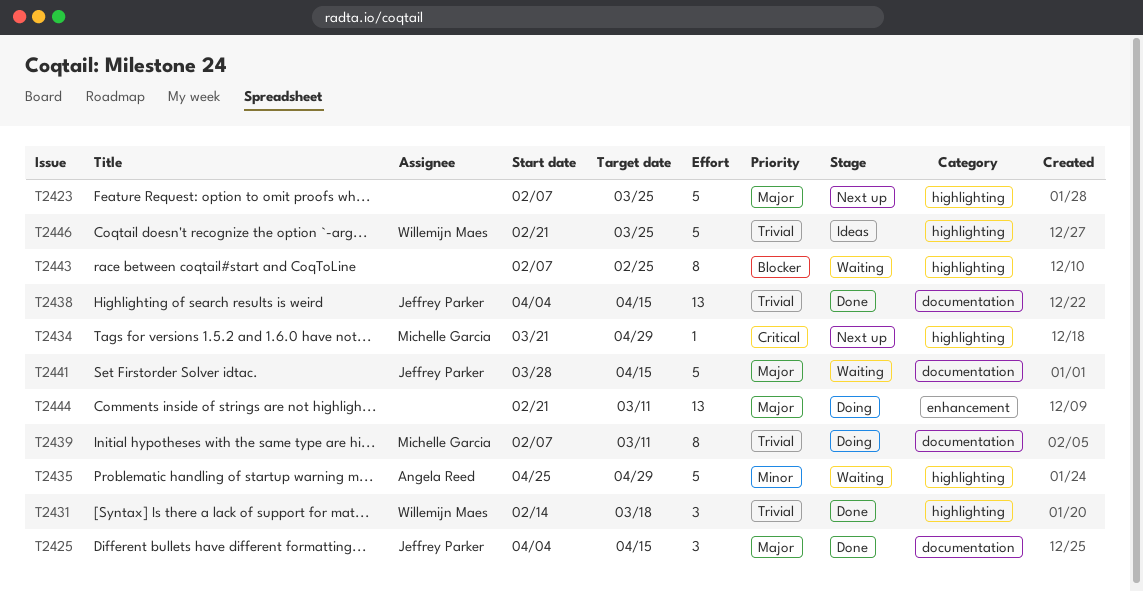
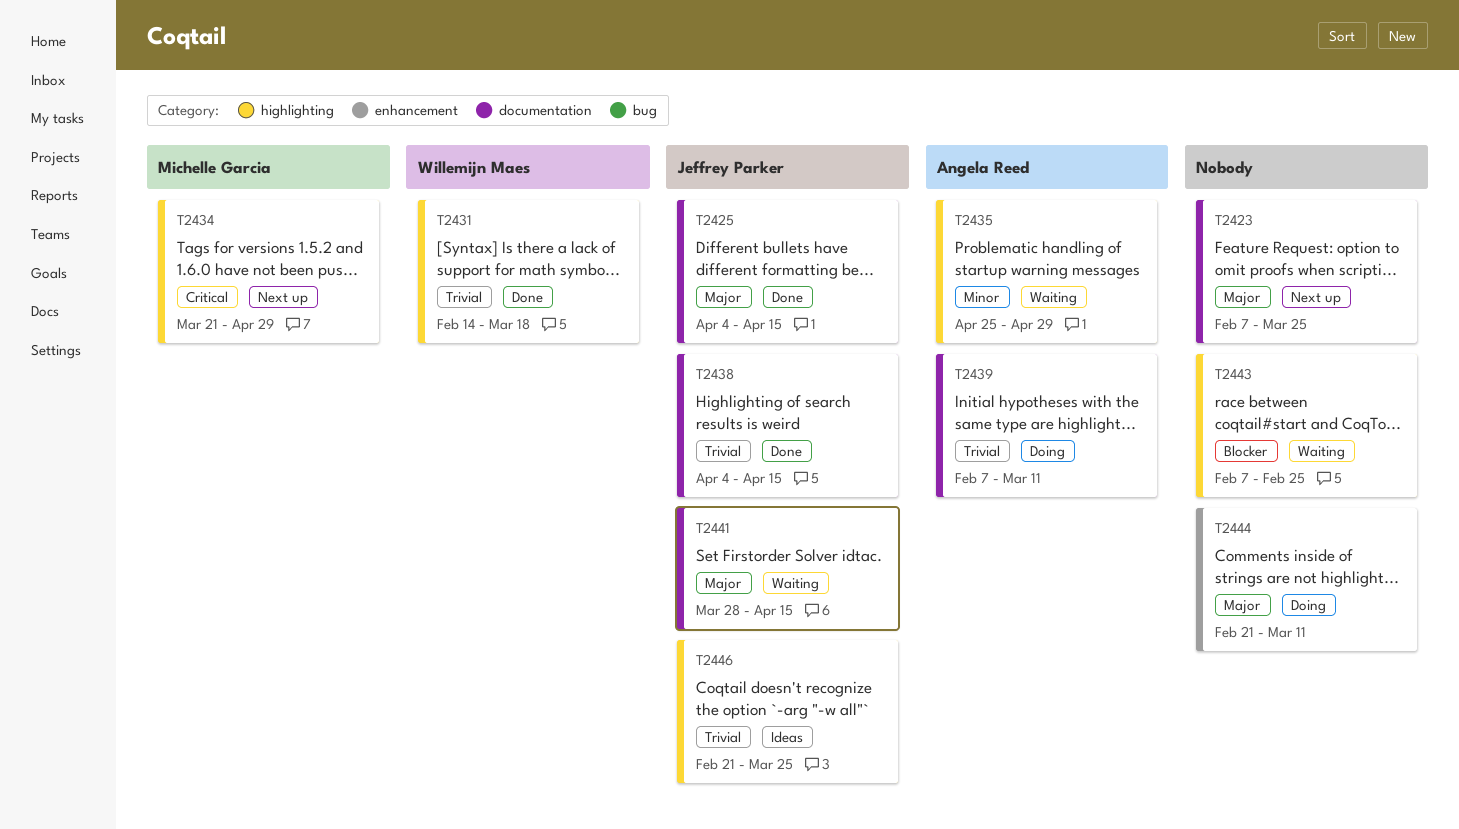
T2423, label: highlighting -> documentation
T2439, owner: Michelle Garcia -> Angela Reed
T2446, owner: Willemijn Maes -> Jeffrey Parker

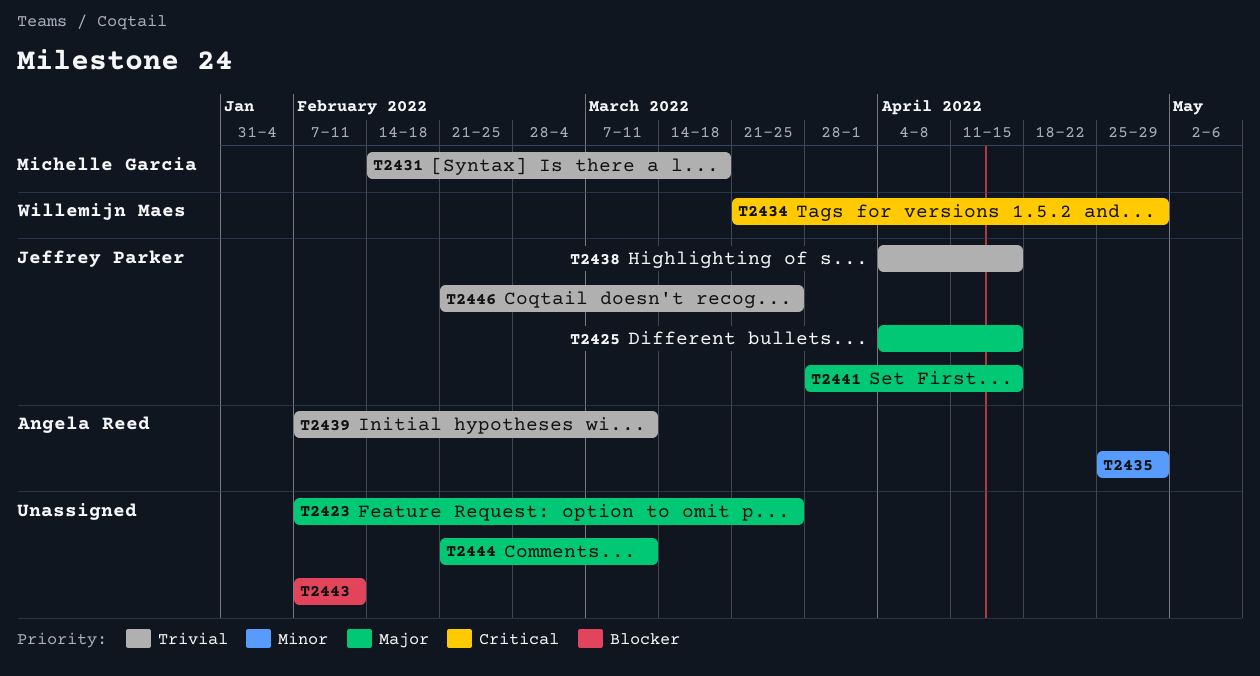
T2431, owner: Willemijn Maes -> Michelle Garcia
T2434, owner: Michelle Garcia -> Willemijn Maes
T2443, due: Feb 25 -> Feb 11

